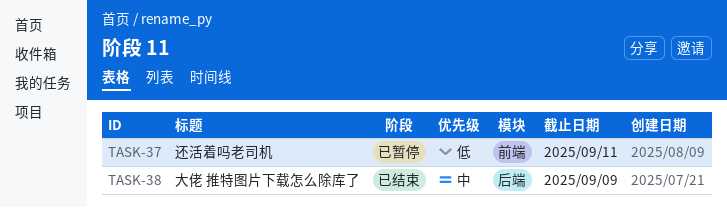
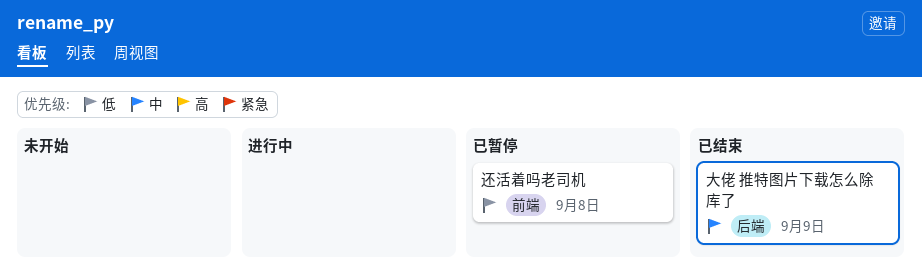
还活着吗老司机, due: Sep 11 -> Sep 8

